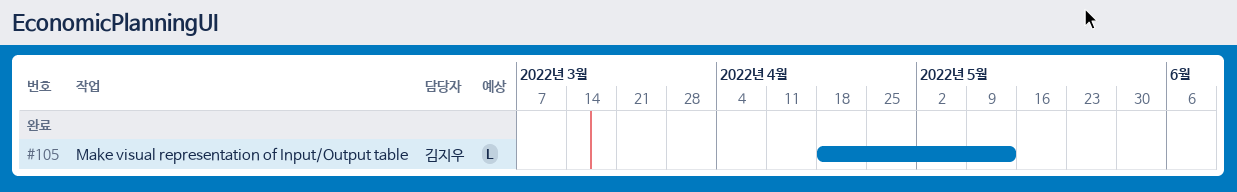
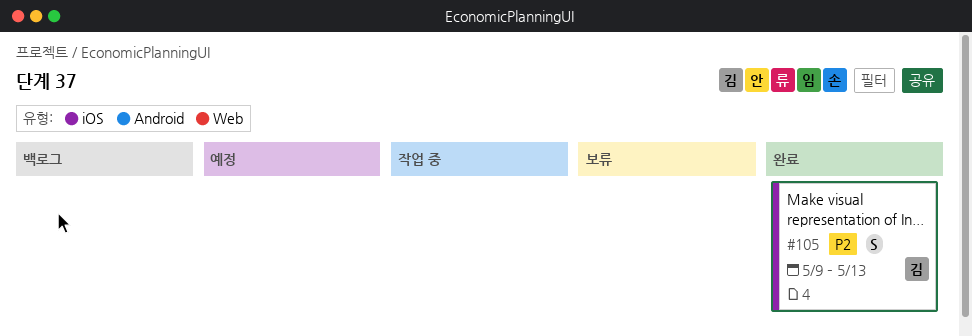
#105, estimate: L -> S
#105, start: Apr 18 -> May 9

